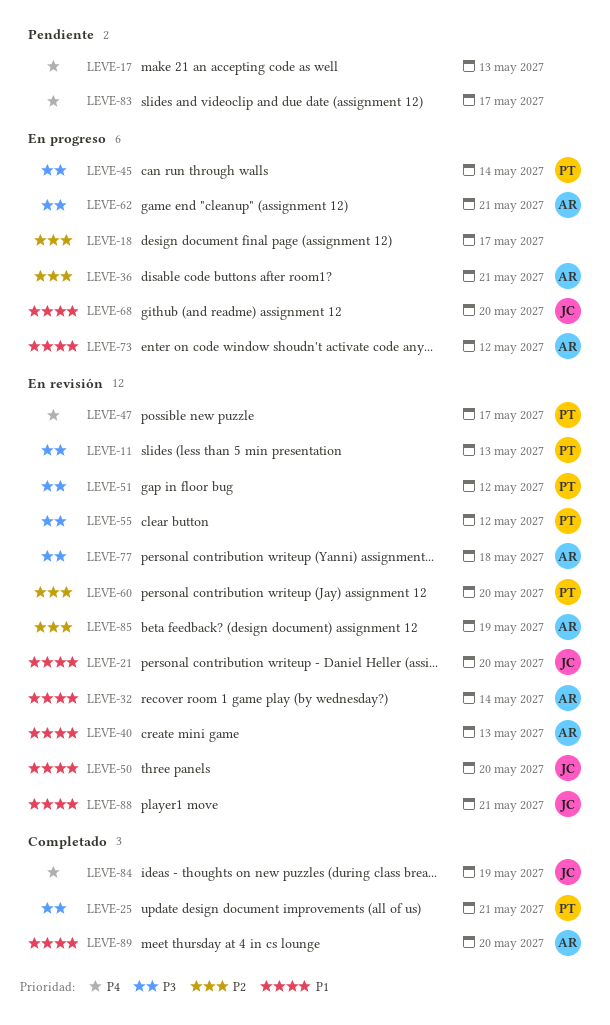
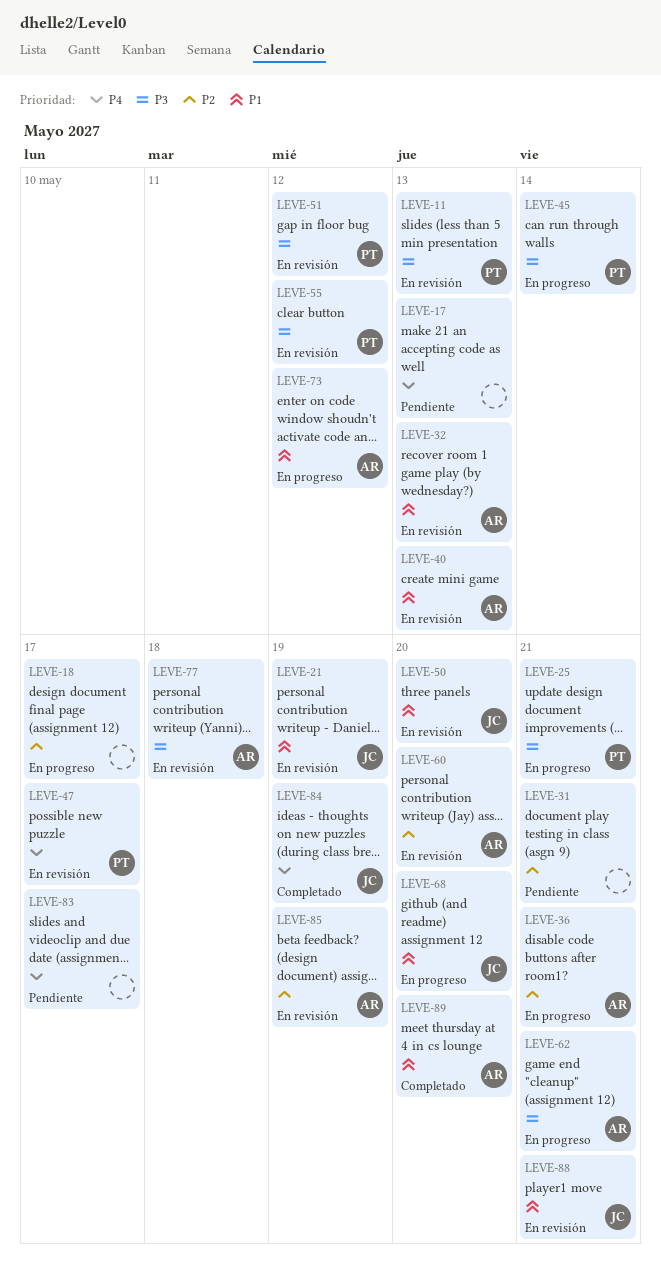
LEVE-21, due: May 20 -> May 19
LEVE-25, status: Completado -> En progreso
LEVE-31: none -> present
LEVE-32, due: May 14 -> May 13
LEVE-60, owner: PT -> AR

